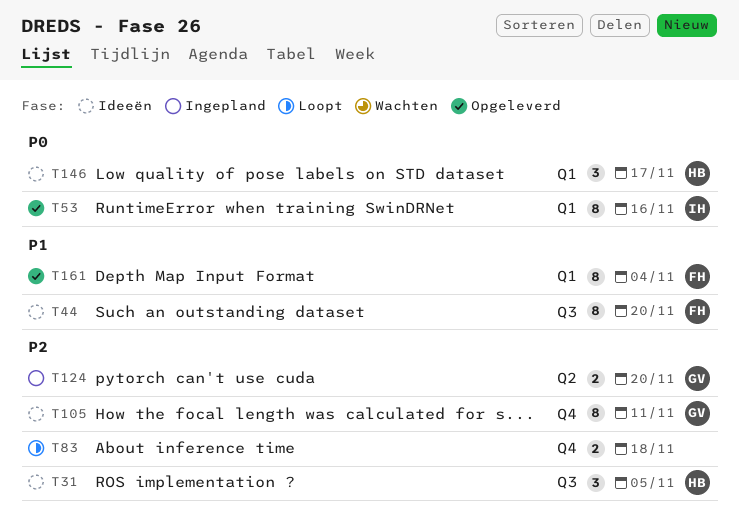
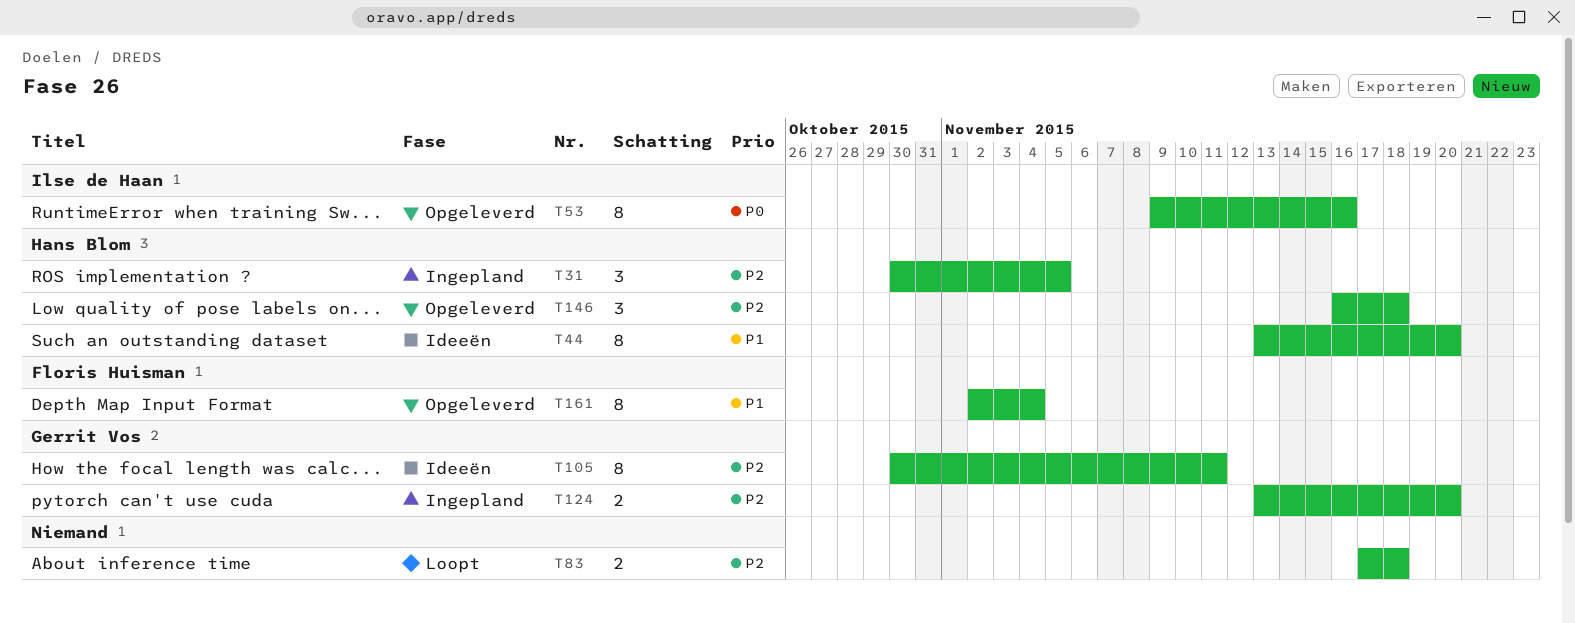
T31, status: Ideeën -> Ingepland
T44, owner: Floris Huisman -> Hans Blom
T146, status: Ideeën -> Opgeleverd
T146, priority: P0 -> P2
T146, due: Nov 17 -> Nov 18

